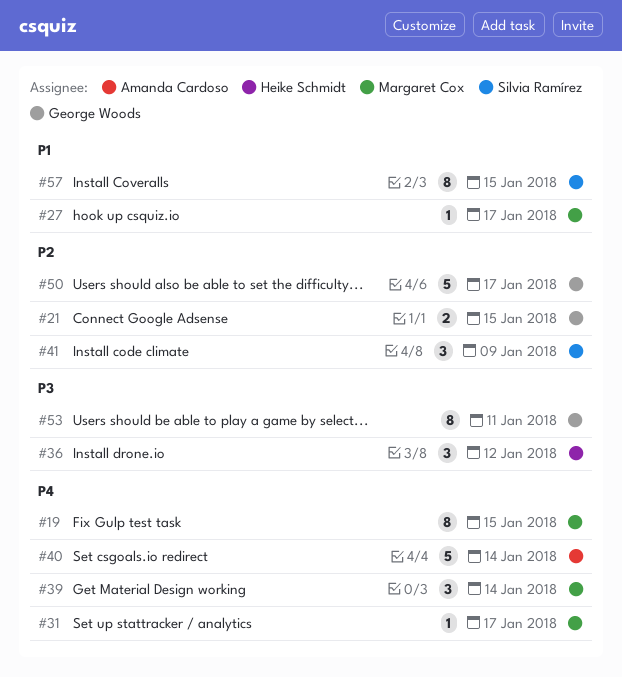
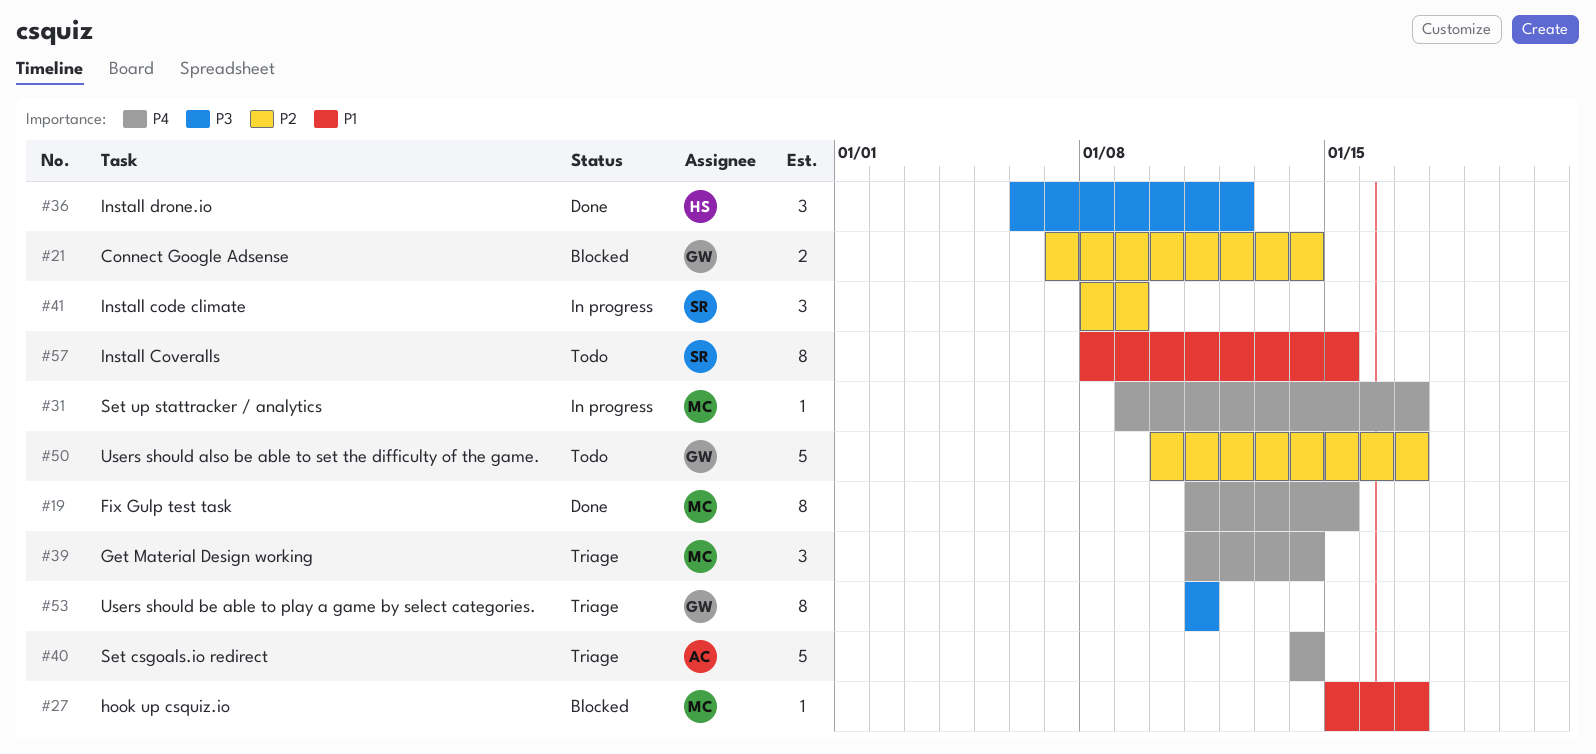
#21, due: Jan 15 -> Jan 14

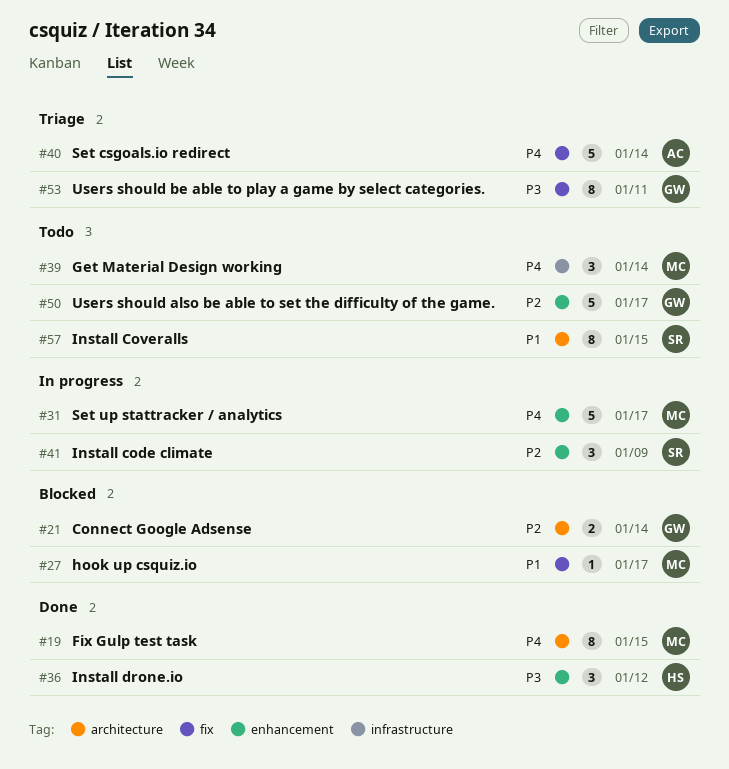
#31, estimate: 1 -> 5
#39, status: Triage -> Todo

